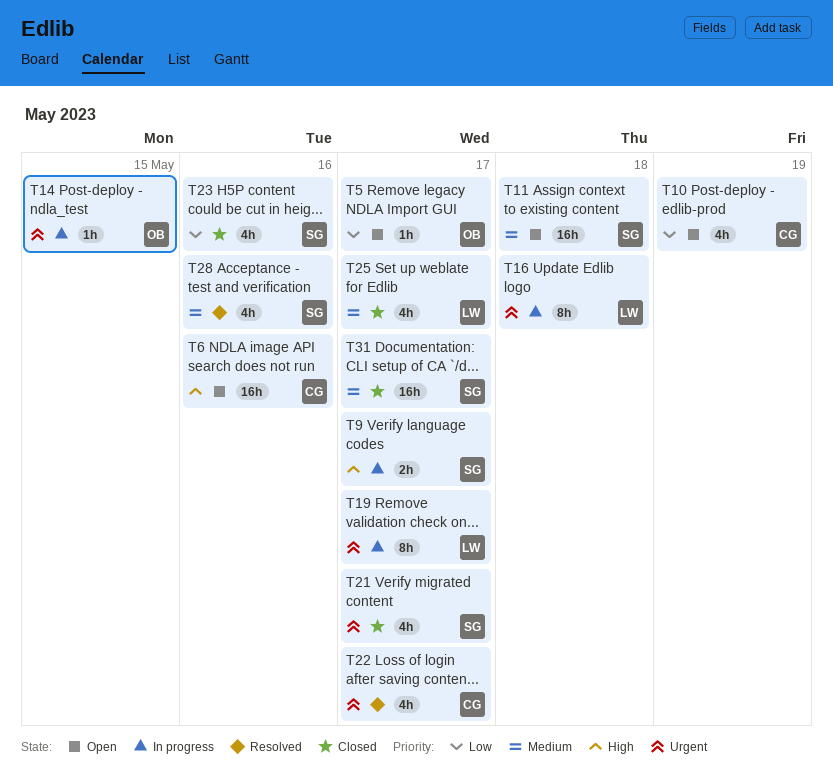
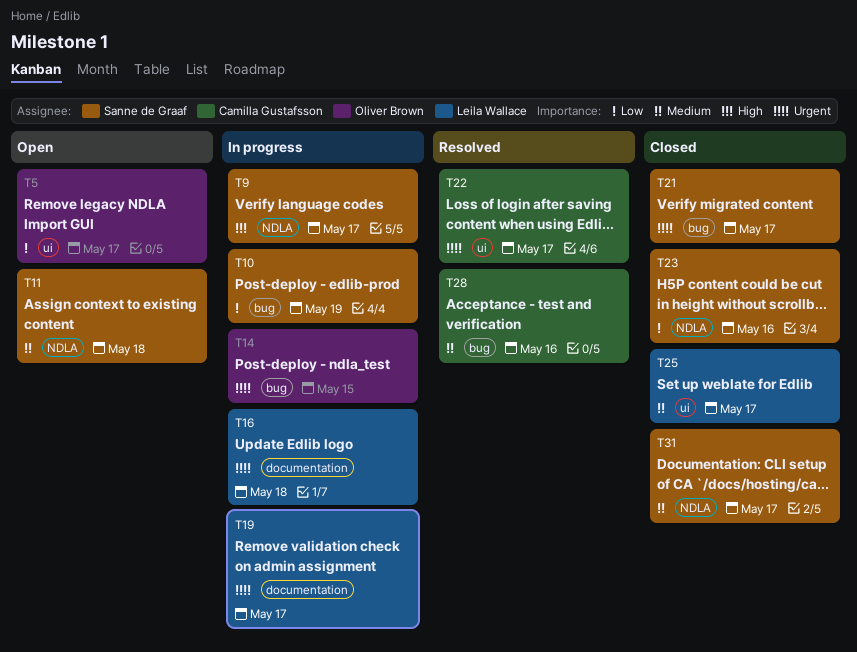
T6: present -> none
T10, status: Open -> In progress
T10, owner: Camilla Gustafsson -> Sanne de Graaf
T28, owner: Sanne de Graaf -> Camilla Gustafsson

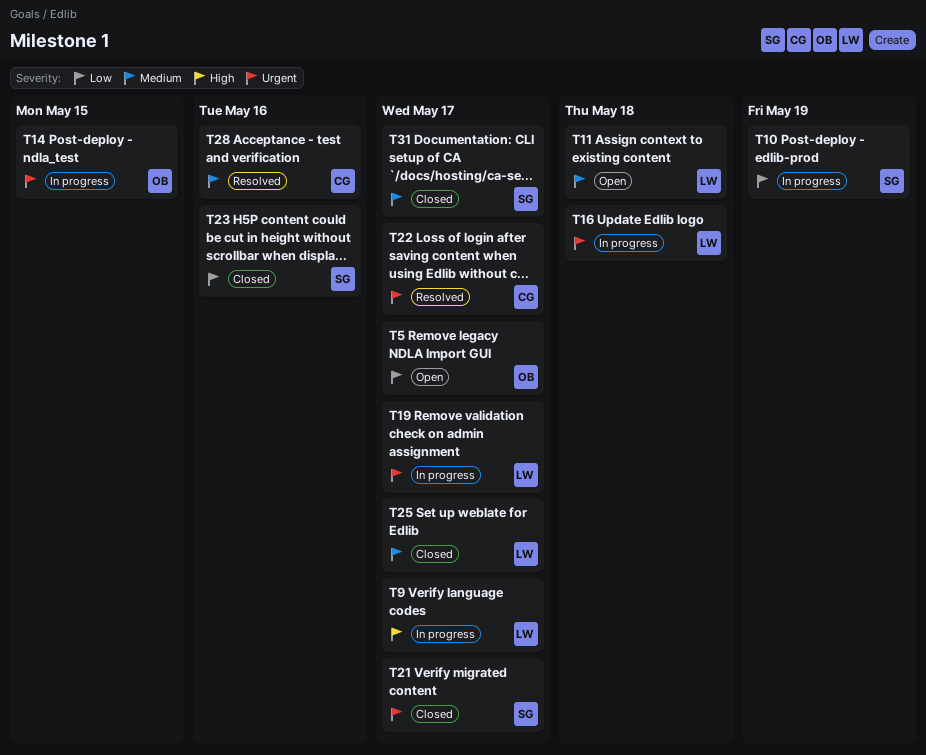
T9, owner: Sanne de Graaf -> Leila Wallace
T11, owner: Sanne de Graaf -> Leila Wallace

